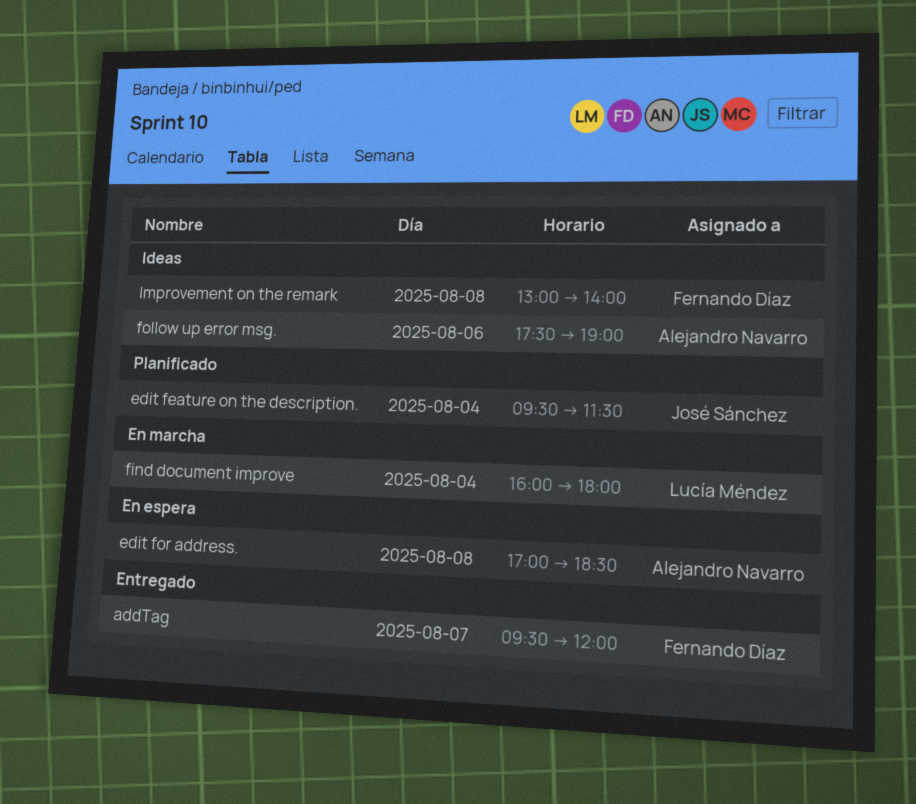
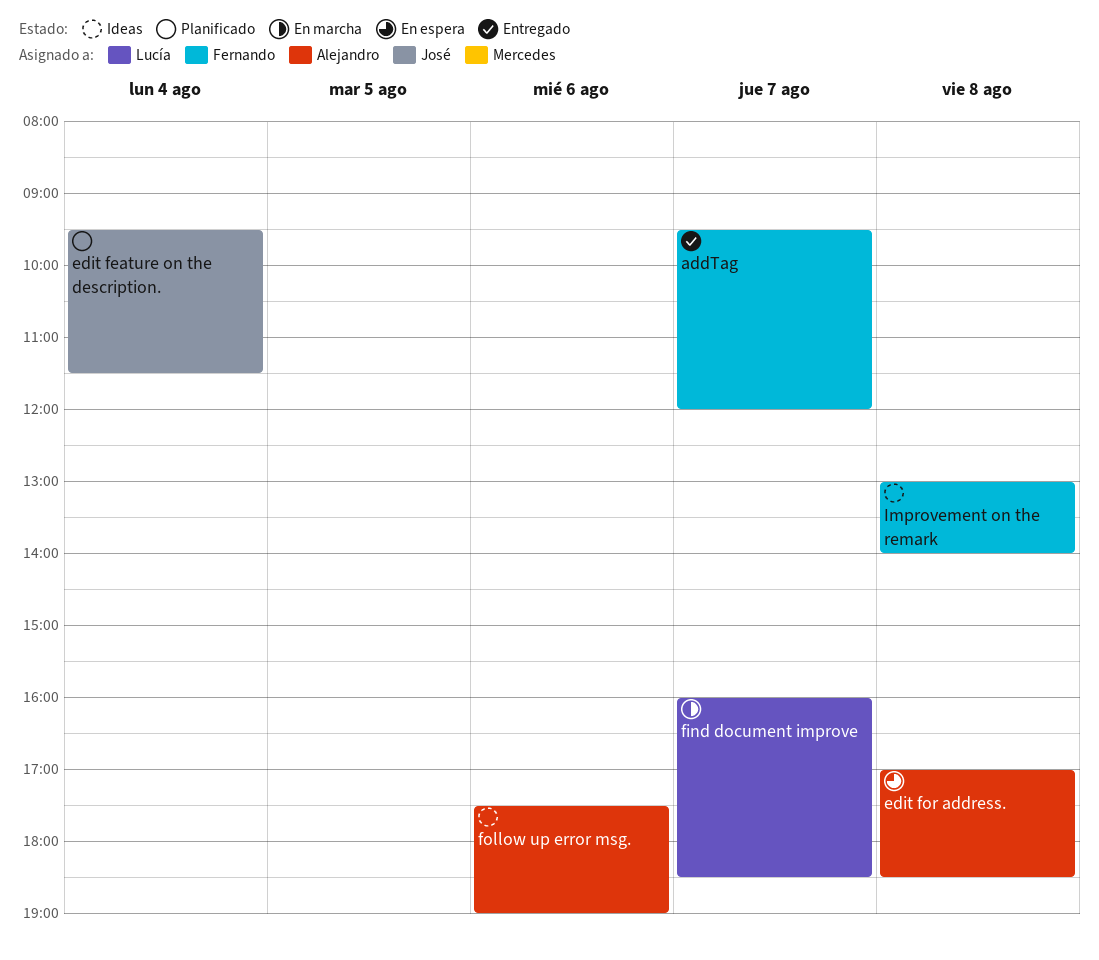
find document improve, day: Aug 4 -> Aug 7
find document improve, ends: 18:00 -> 18:30

